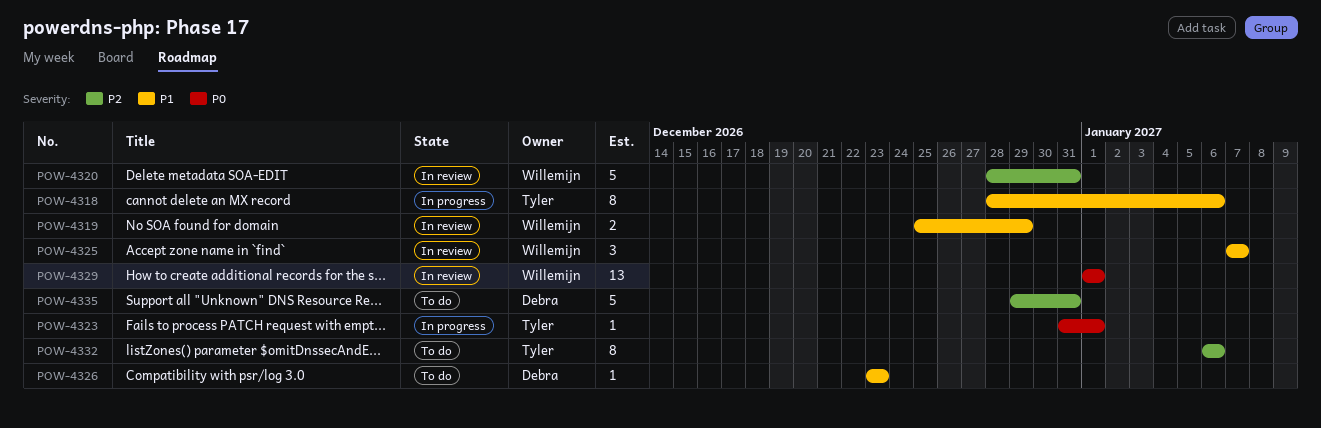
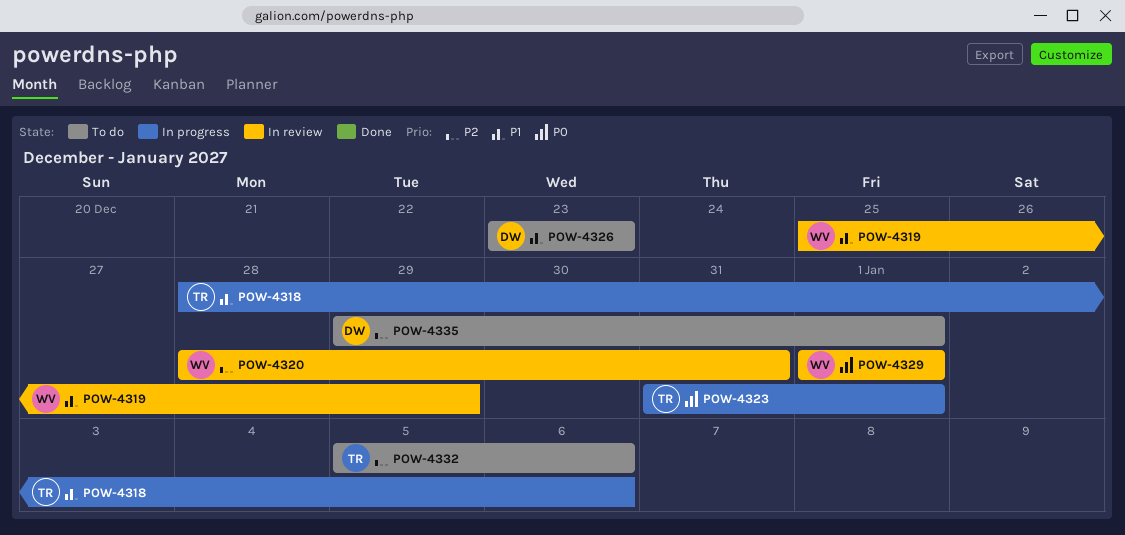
POW-4325: present -> none
POW-4332, start: Jan 6 -> Jan 5
POW-4335, due: Dec 31 -> Jan 1

